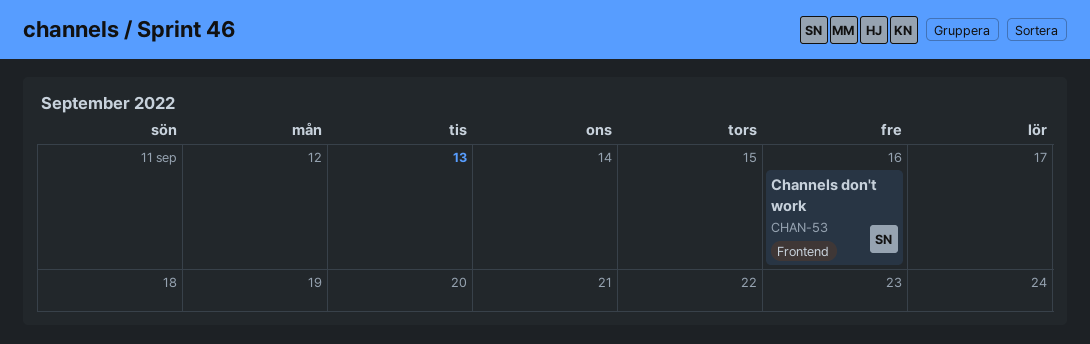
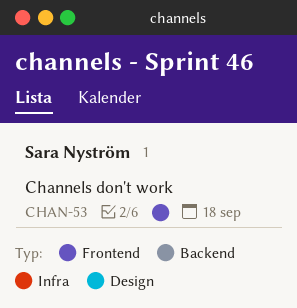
CHAN-53, due: Sep 16 -> Sep 18

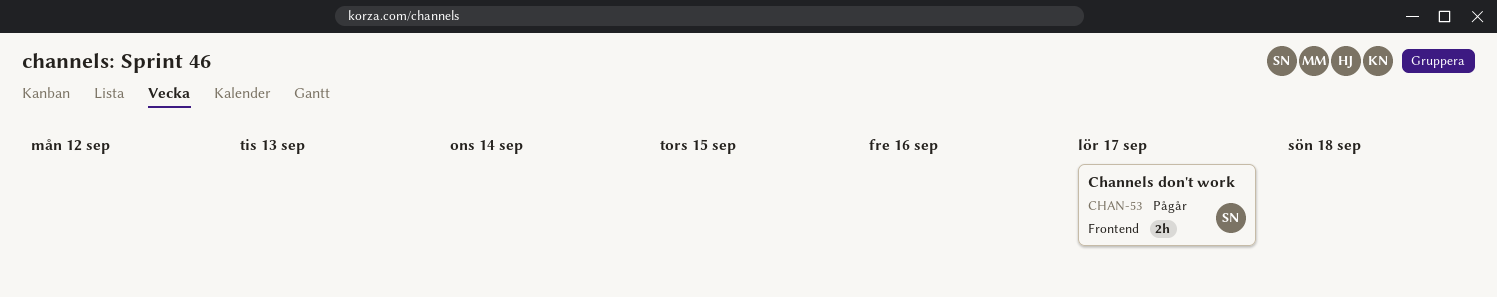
CHAN-53, due: Sep 18 -> Sep 17

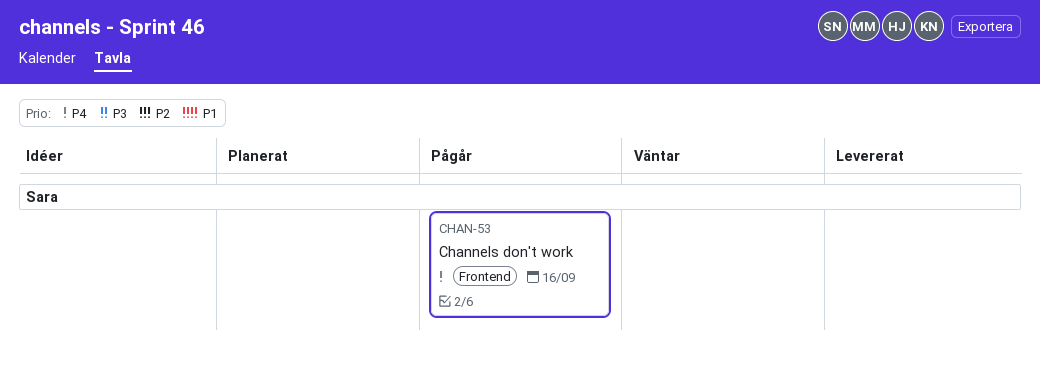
CHAN-53, due: Sep 17 -> Sep 16

